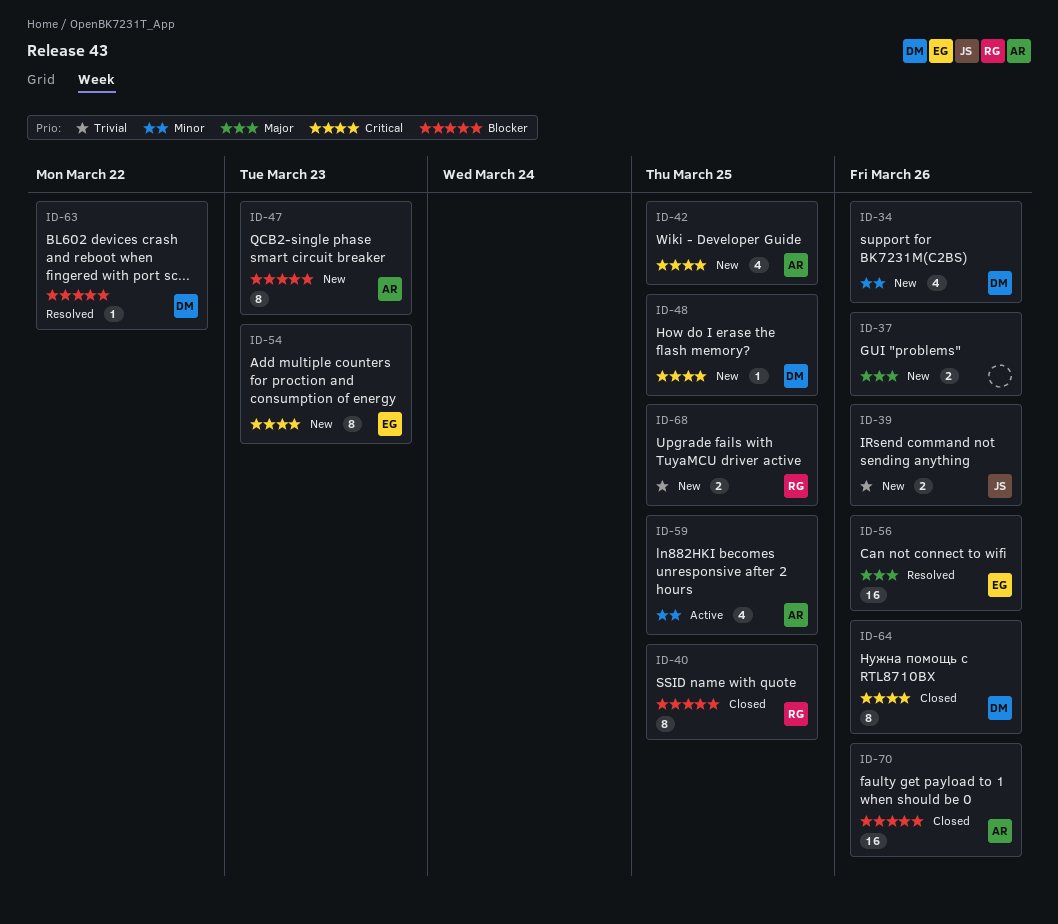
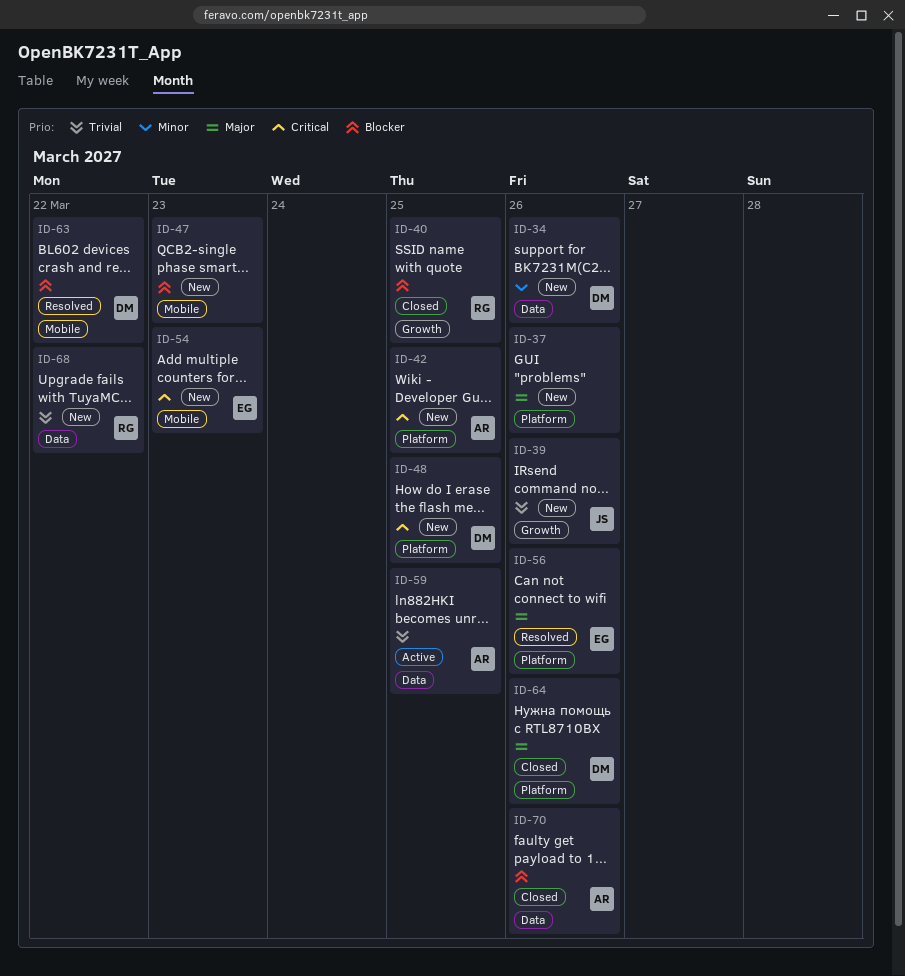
ID-47, owner: AR -> none
ID-59, priority: Minor -> Trivial
ID-64, priority: Critical -> Major
ID-68, due: Mar 25 -> Mar 22

